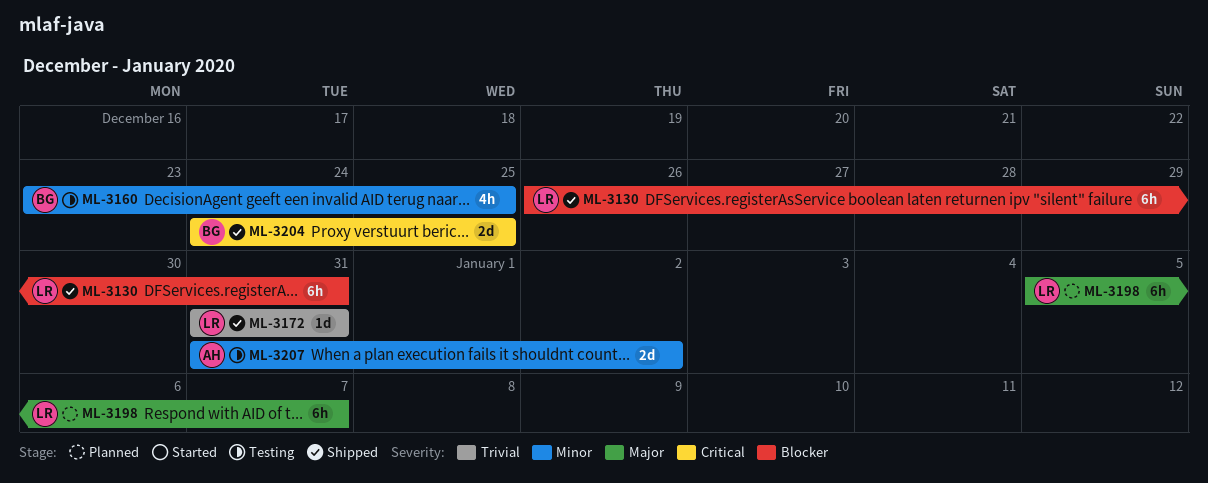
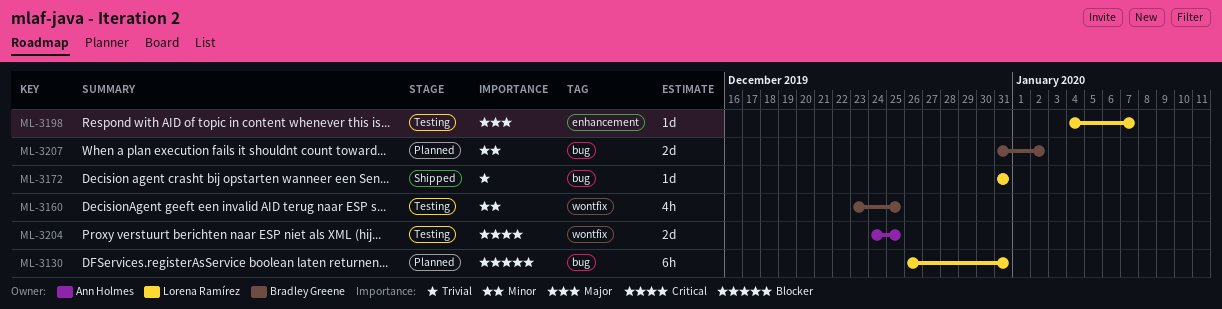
ML-3130, status: Shipped -> Planned
ML-3198, status: Planned -> Testing
ML-3198, estimate: 6h -> 1d
ML-3198, start: Jan 5 -> Jan 4
ML-3204, status: Shipped -> Testing
ML-3204, owner: Bradley Greene -> Ann Holmes
ML-3207, status: Testing -> Planned
ML-3207, owner: Ann Holmes -> Bradley Greene

